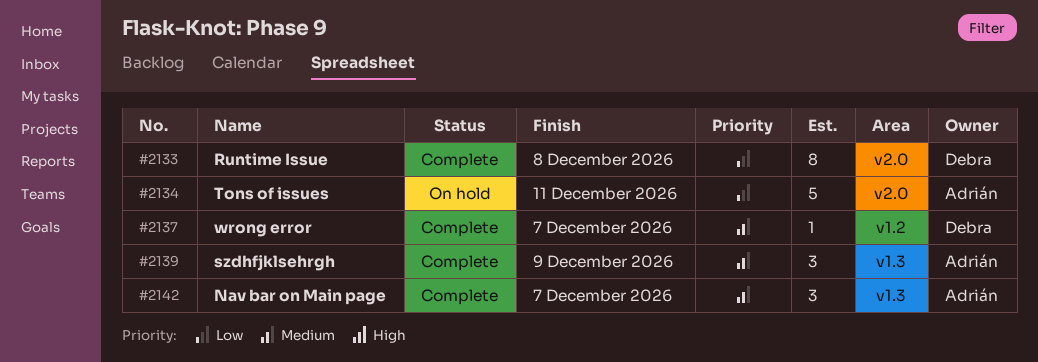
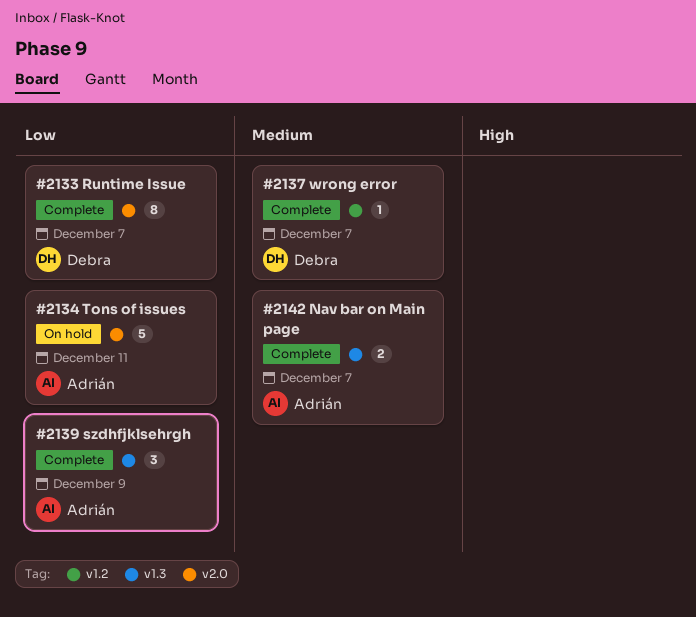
#2133, due: Dec 8 -> Dec 7
#2139, priority: Medium -> Low
#2142, estimate: 3 -> 2

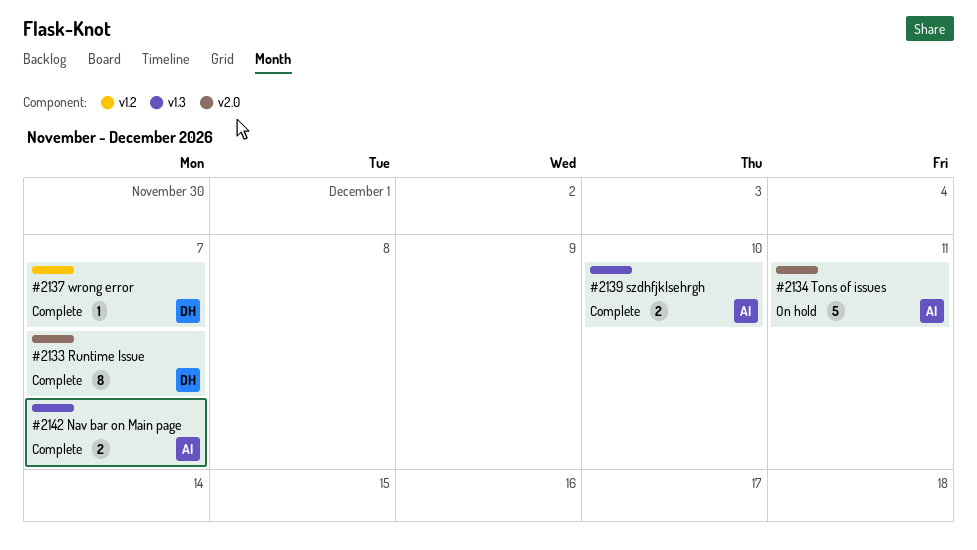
#2139, estimate: 3 -> 2
#2139, due: Dec 9 -> Dec 10

